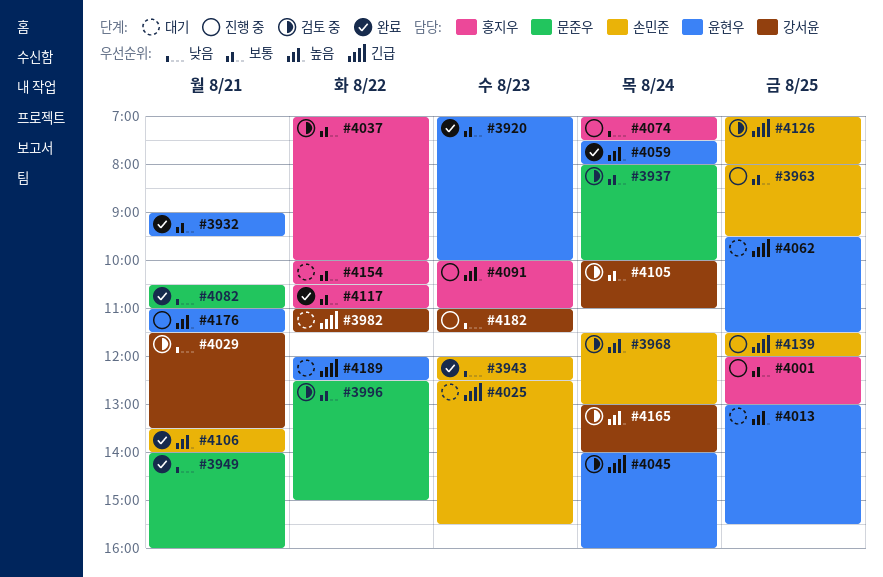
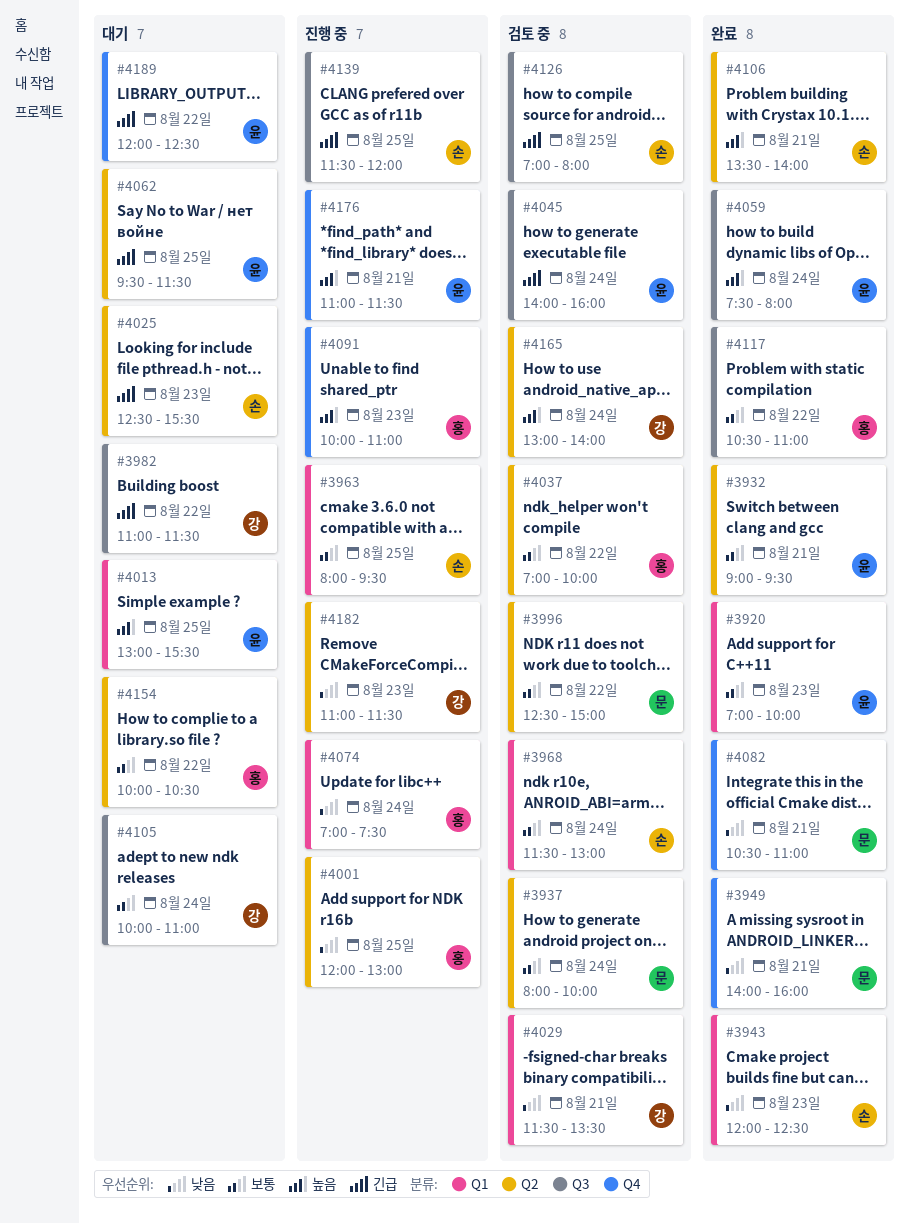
#3968, priority: 높음 -> 보통
#4001, priority: 보통 -> 낮음
#4105, status: 검토 중 -> 대기

